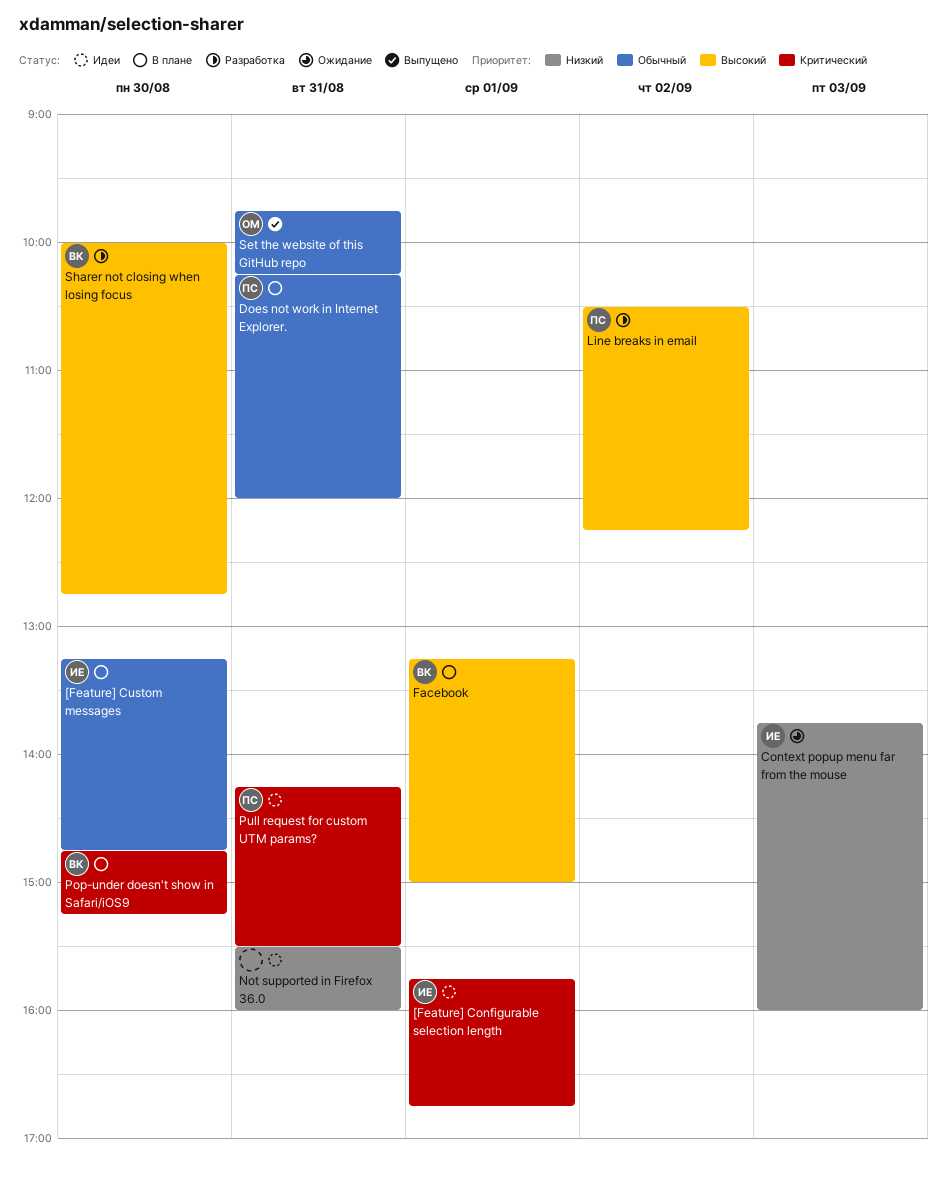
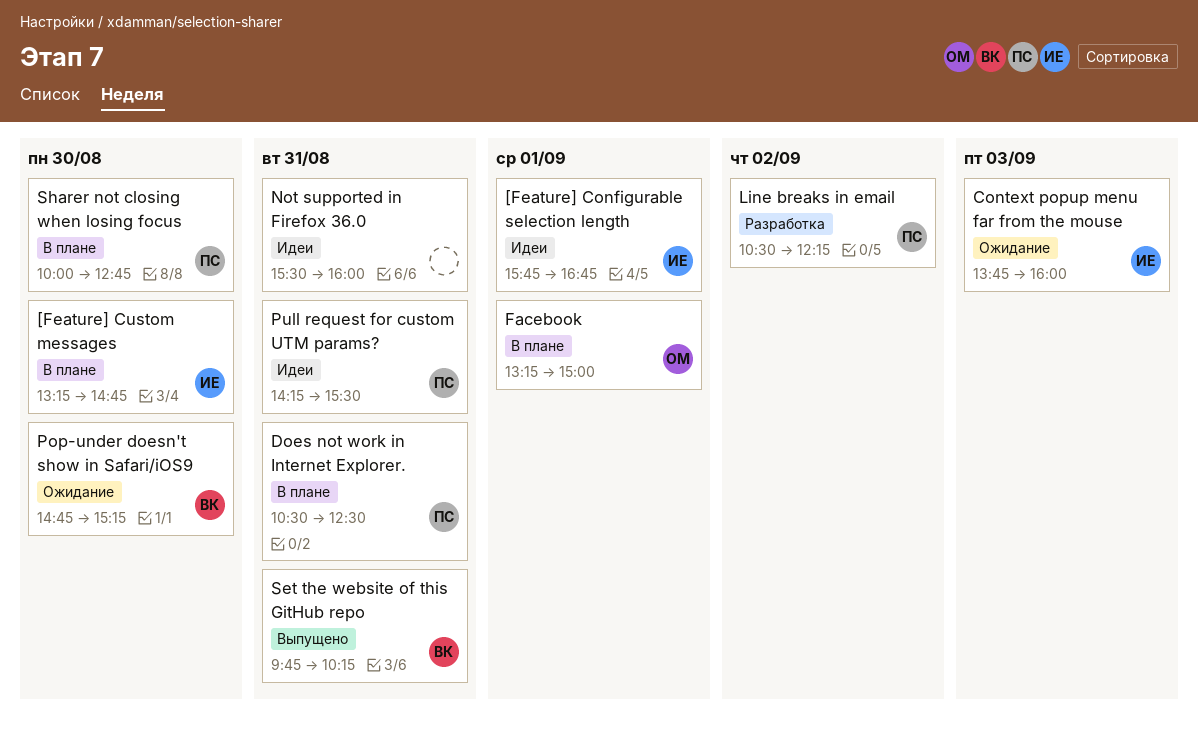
Does not work in Internet Explorer., begins: 10:15 -> 10:30
Does not work in Internet Explorer., ends: 12:00 -> 12:30
Facebook, owner: ВК -> ОМ
Pop-under doesn't show in Safari/iOS9, status: В плане -> Ожидание
Set the website of this GitHub repo, owner: ОМ -> ВК
Sharer not closing when losing focus, status: Разработка -> В плане
Sharer not closing when losing focus, owner: ВК -> ПС

